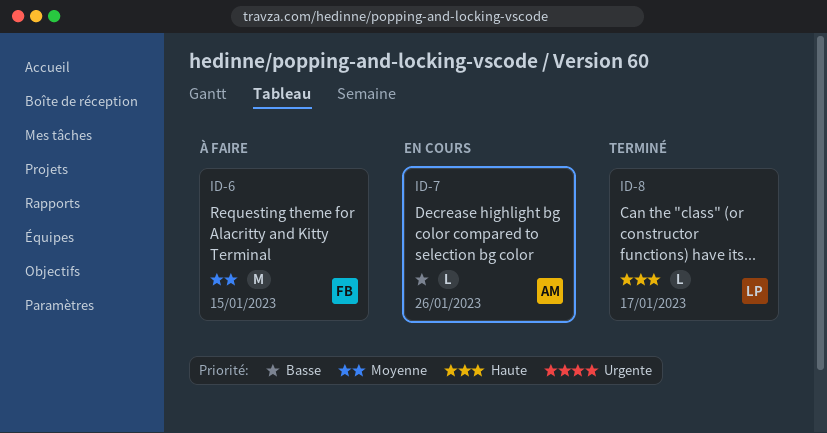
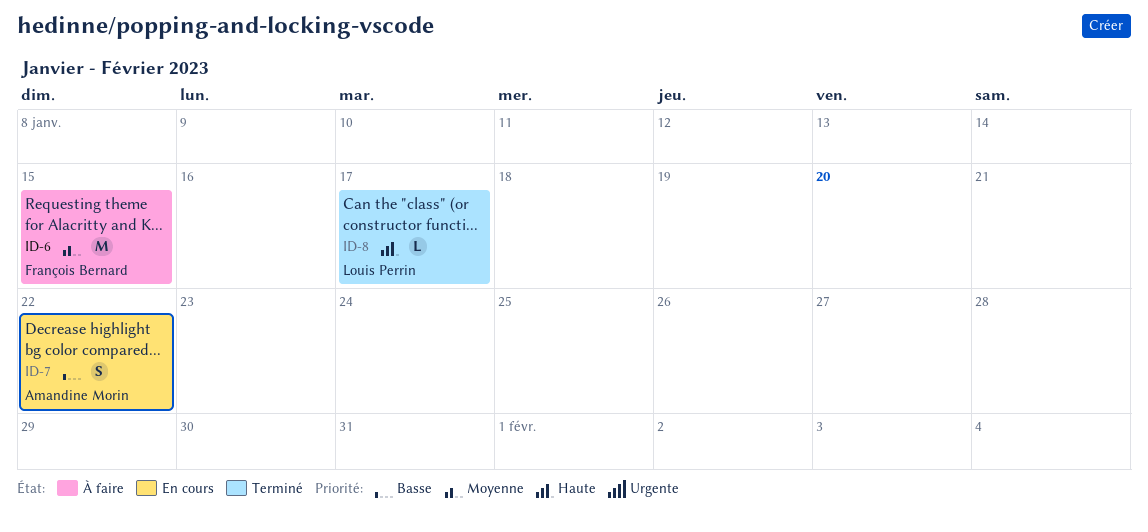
ID-7, estimate: L -> S
ID-7, due: Jan 26 -> Jan 22

